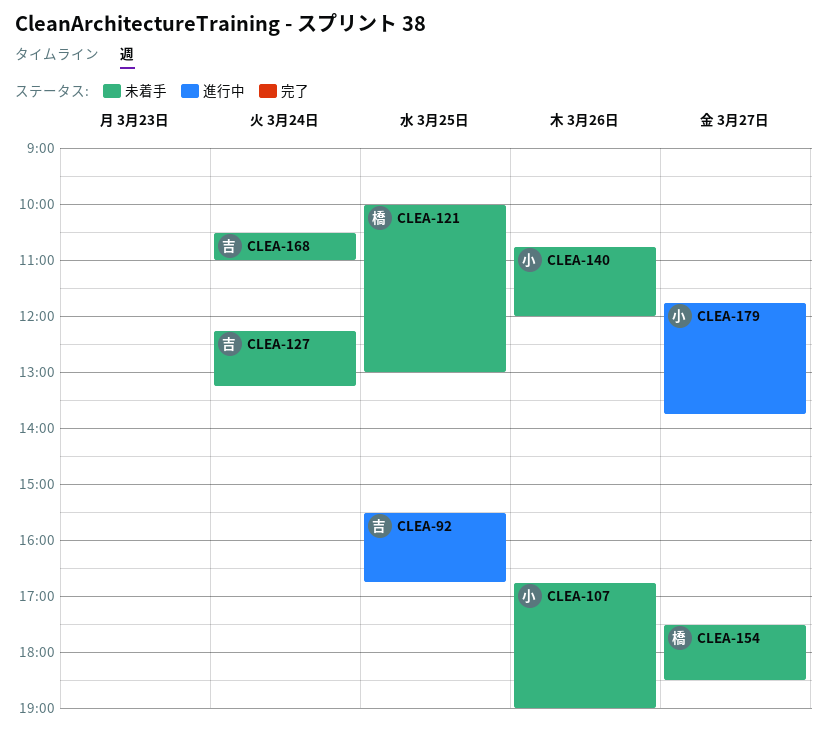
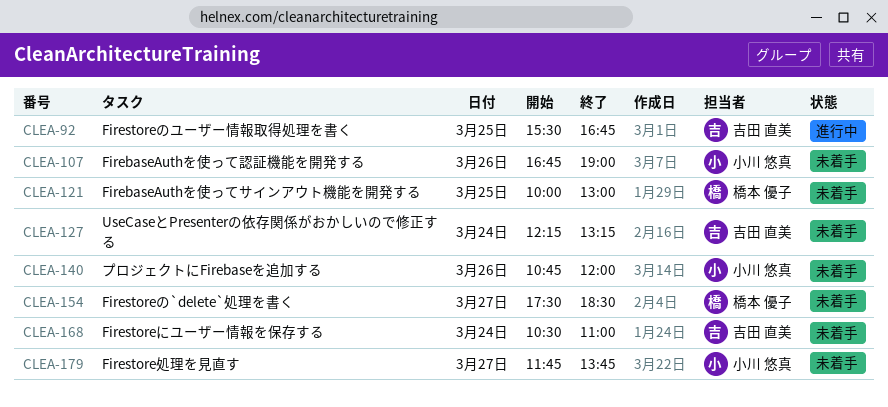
CLEA-179, status: 進行中 -> 未着手

